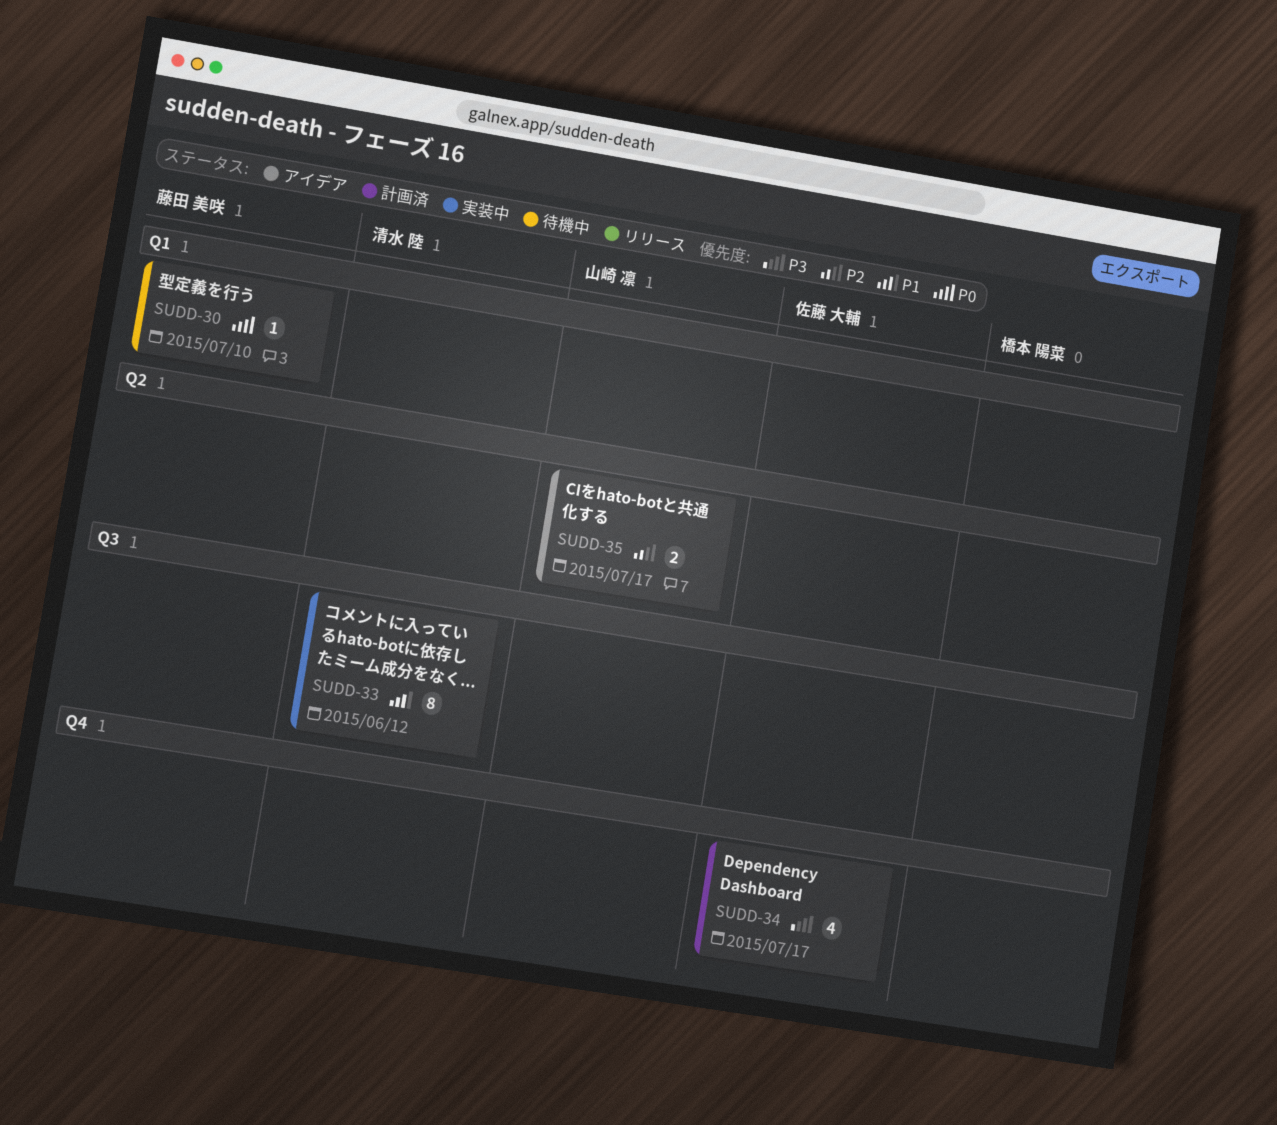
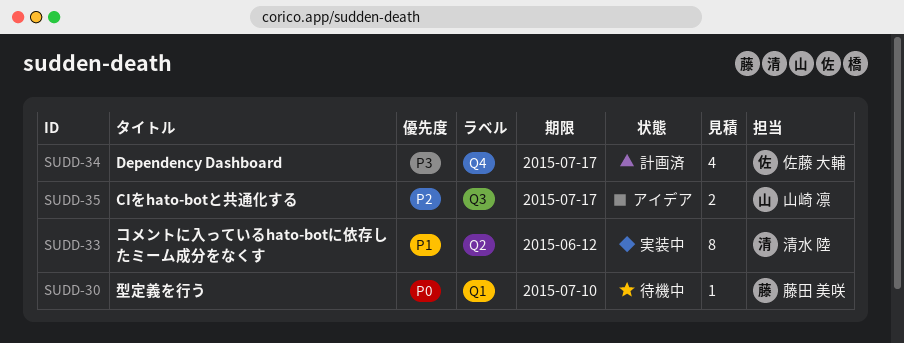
SUDD-33, label: Q3 -> Q2
SUDD-35, label: Q2 -> Q3

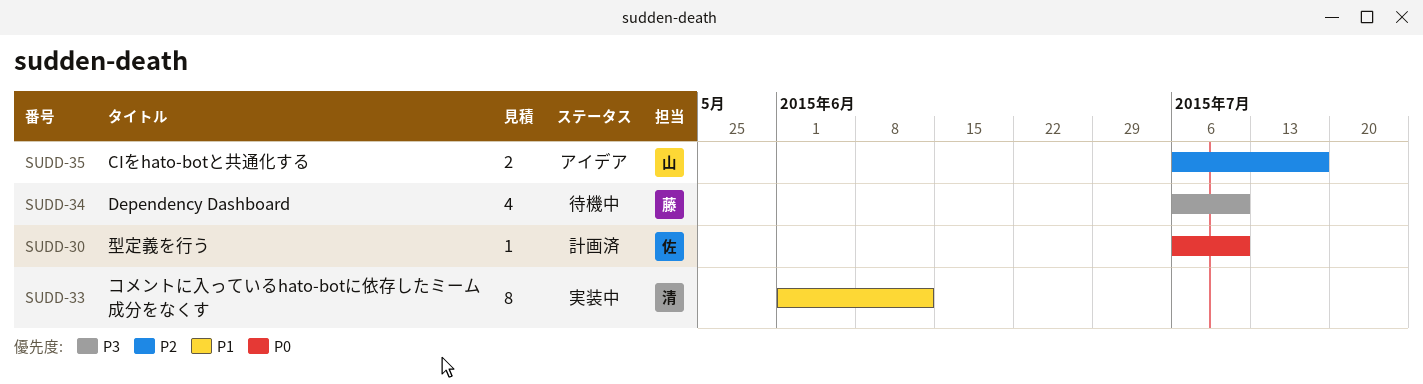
SUDD-30, status: 待機中 -> 計画済
SUDD-30, owner: 藤田 美咲 -> 佐藤 大輔
SUDD-34, status: 計画済 -> 待機中
SUDD-34, owner: 佐藤 大輔 -> 藤田 美咲
SUDD-34, due: Jul 17 -> Jul 10

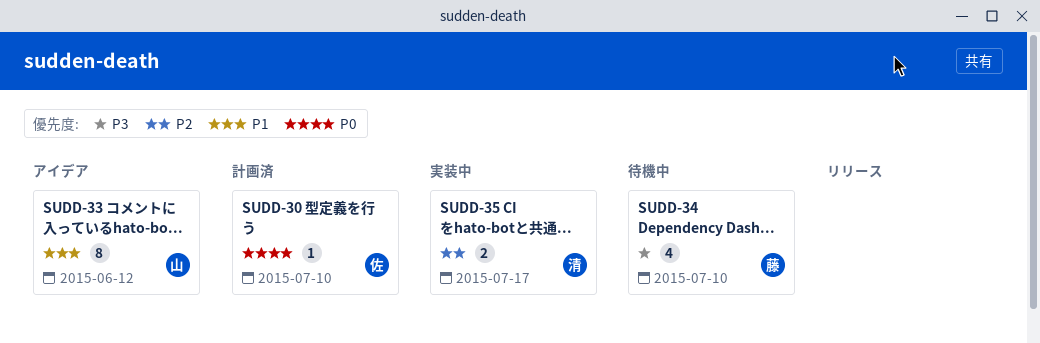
SUDD-33, status: 実装中 -> アイデア
SUDD-33, owner: 清 -> 山
SUDD-35, status: アイデア -> 実装中
SUDD-35, owner: 山 -> 清

